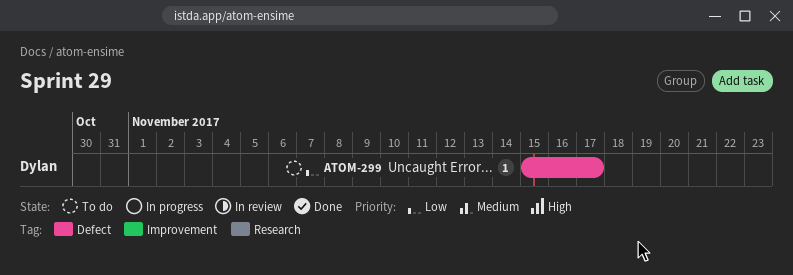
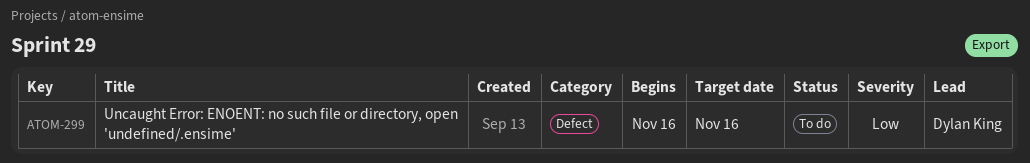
ATOM-299, start: Nov 15 -> Nov 16
ATOM-299, due: Nov 17 -> Nov 16

